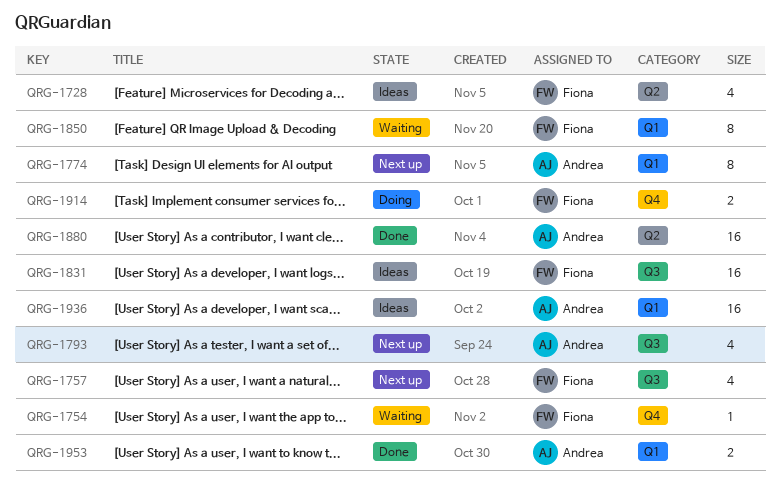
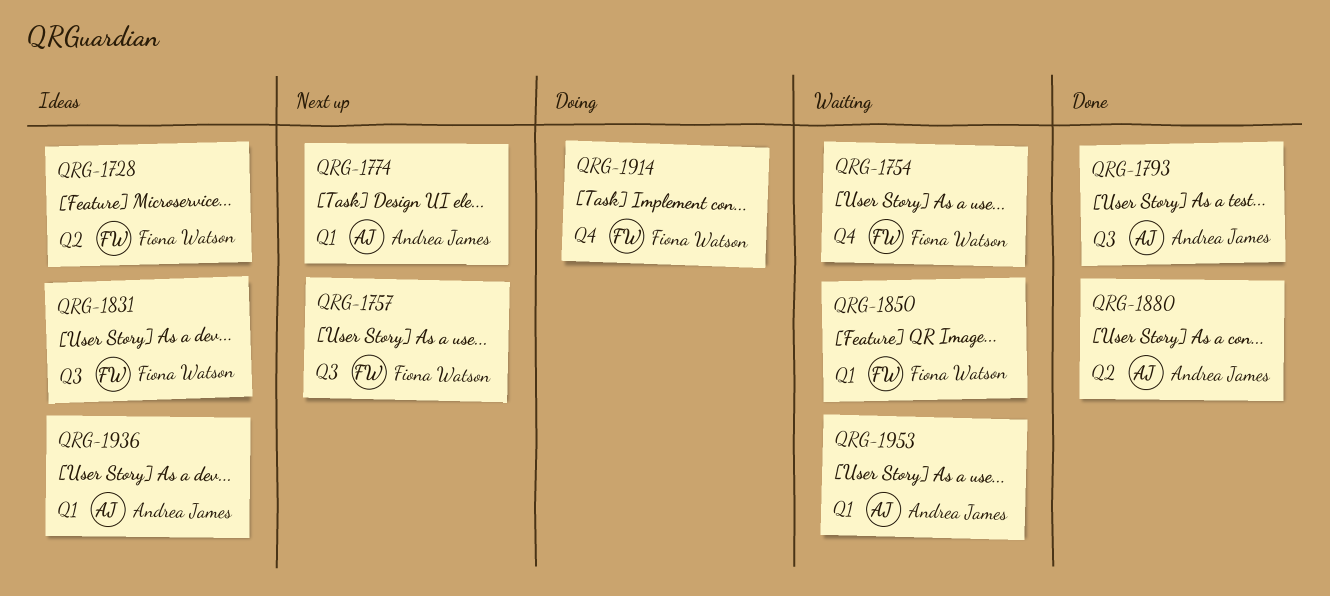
QRG-1793, status: Next up -> Done
QRG-1953, status: Done -> Waiting

